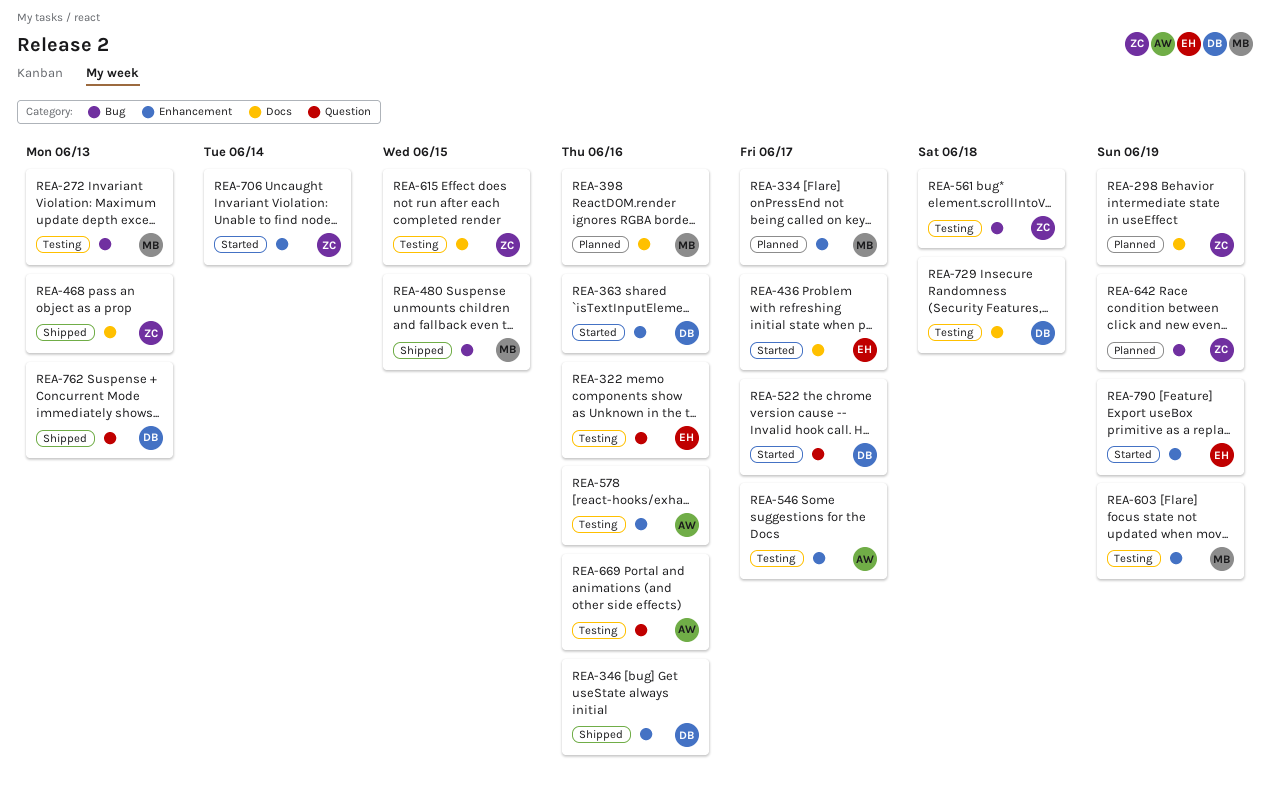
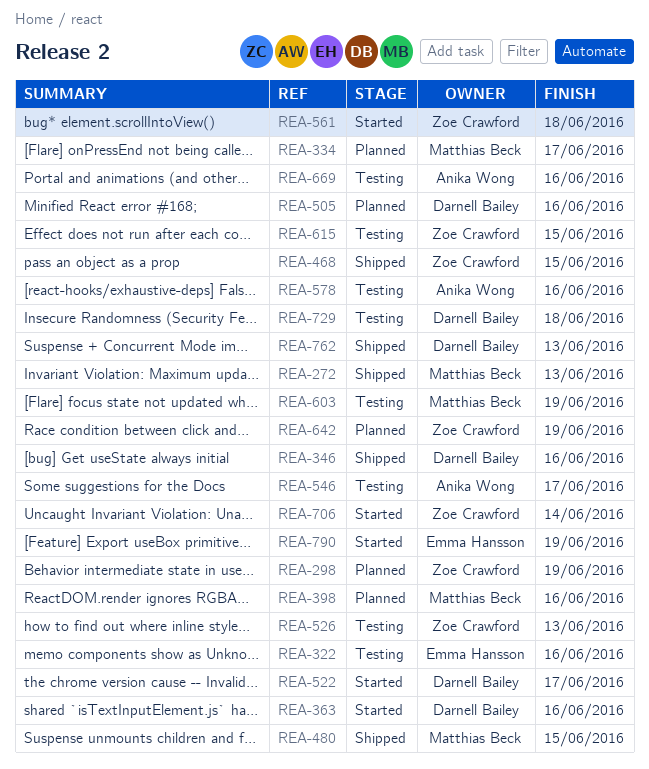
REA-272, status: Testing -> Shipped
REA-436: present -> none
REA-468, due: Jun 13 -> Jun 15
REA-505: none -> present
REA-526: none -> present
REA-561, status: Testing -> Started

